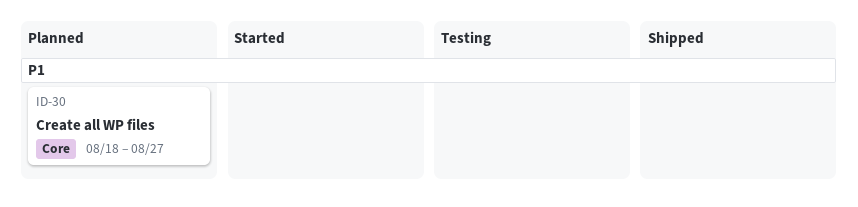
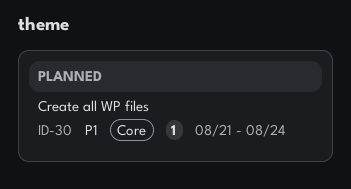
ID-30, start: Aug 18 -> Aug 21
ID-30, due: Aug 27 -> Aug 24

